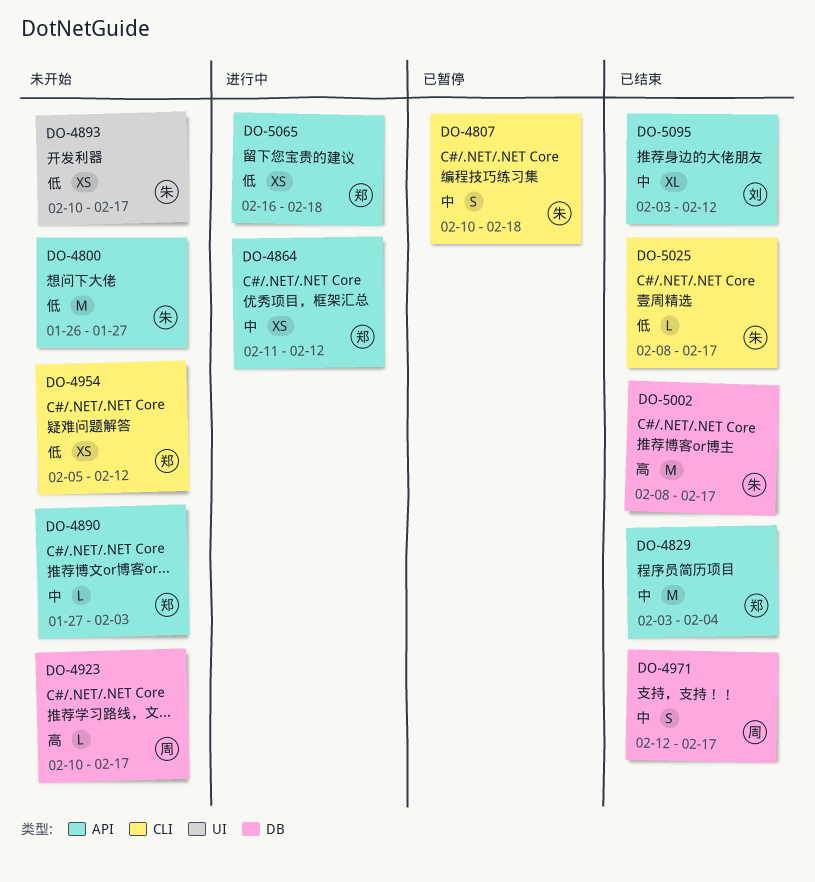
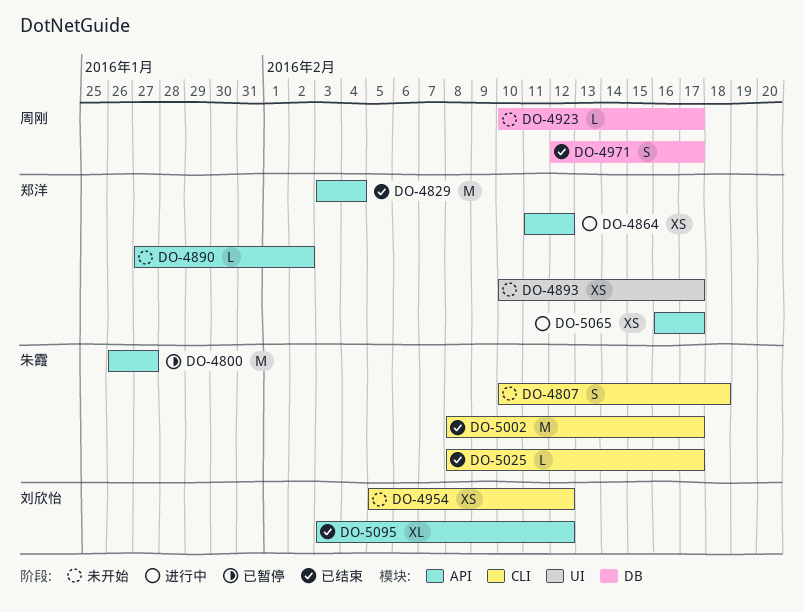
DO-4800, status: 未开始 -> 已暂停
DO-4807, status: 已暂停 -> 未开始
DO-4890, due: Feb 3 -> Feb 2
DO-4893, owner: 朱霞 -> 郑洋
DO-4954, owner: 郑洋 -> 刘欣怡
DO-5002, label: DB -> CLI
DO-5065, due: Feb 18 -> Feb 17

